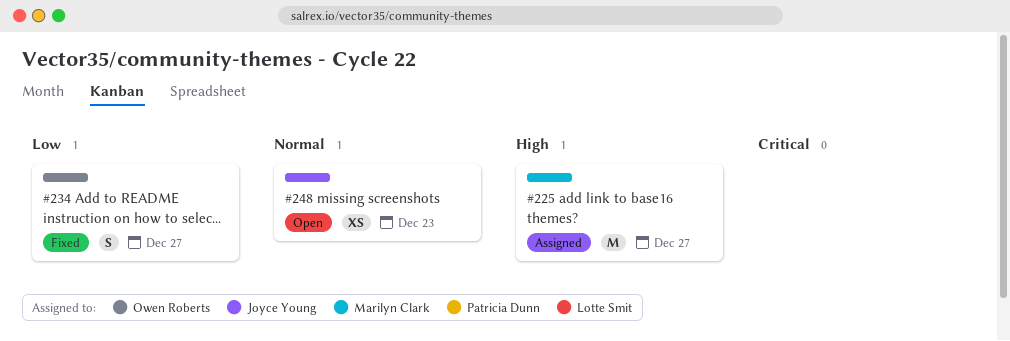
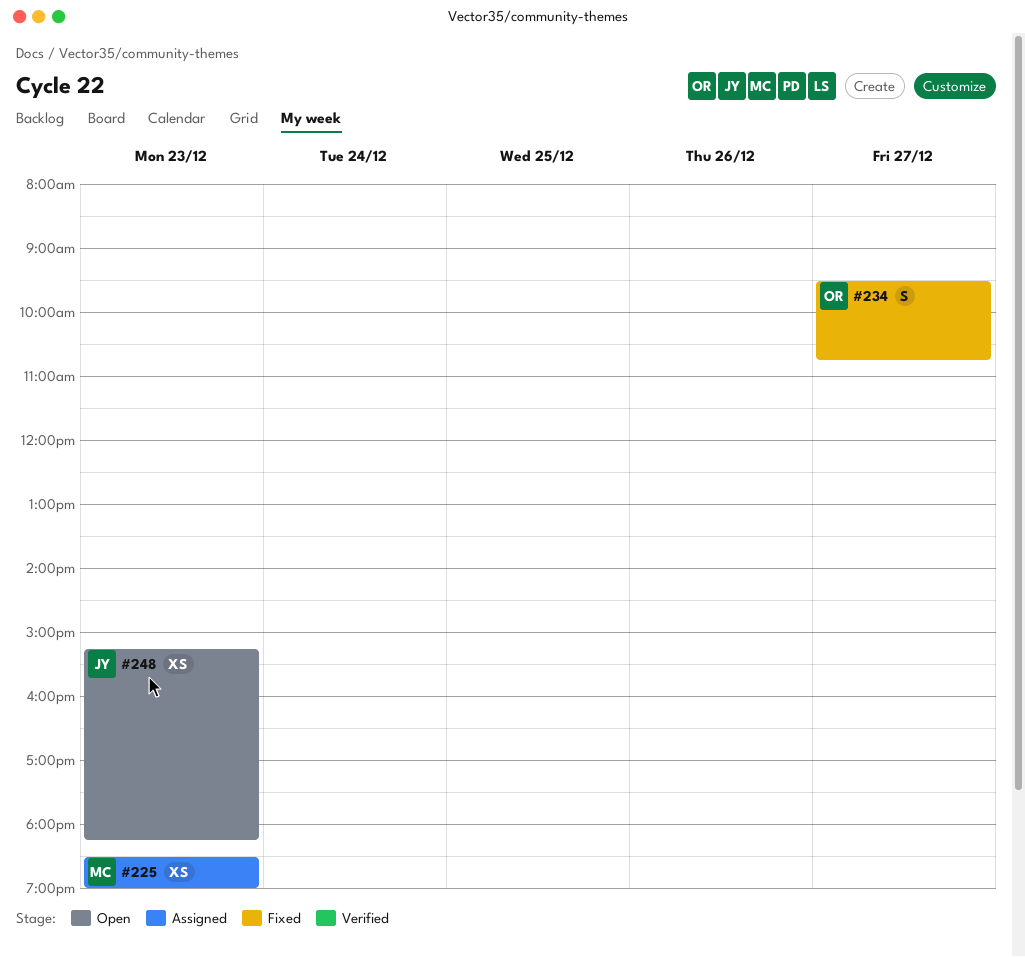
#225, estimate: M -> XS
#225, day: Dec 27 -> Dec 23

